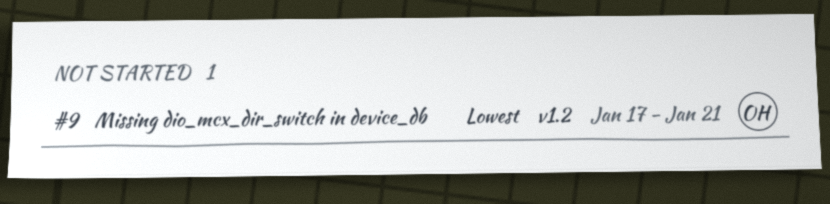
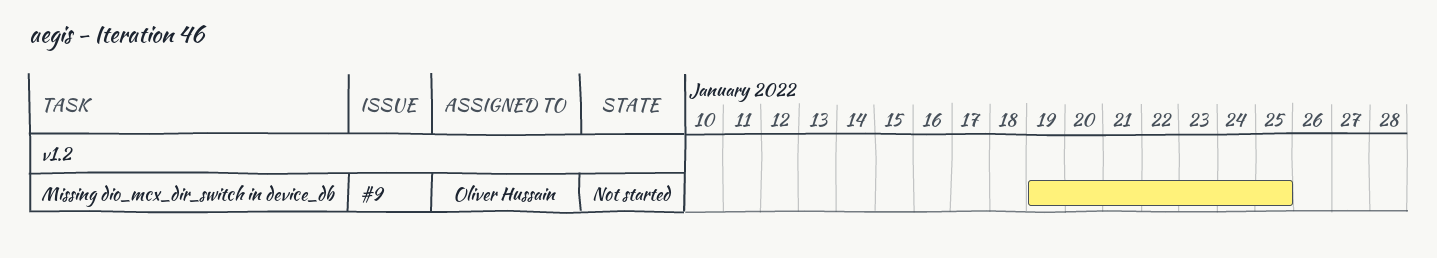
#9, start: Jan 17 -> Jan 19
#9, due: Jan 21 -> Jan 25

